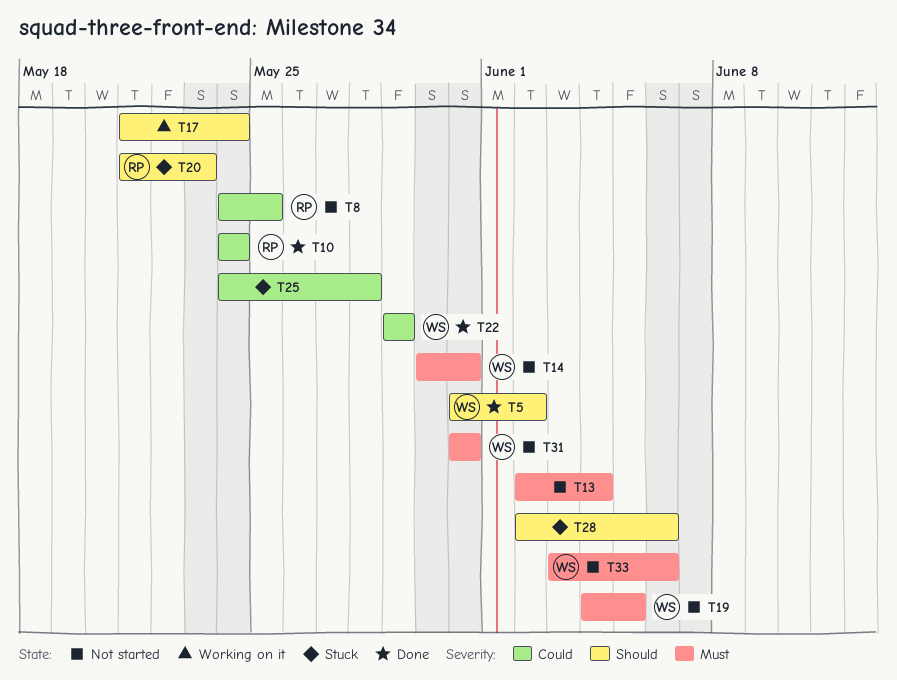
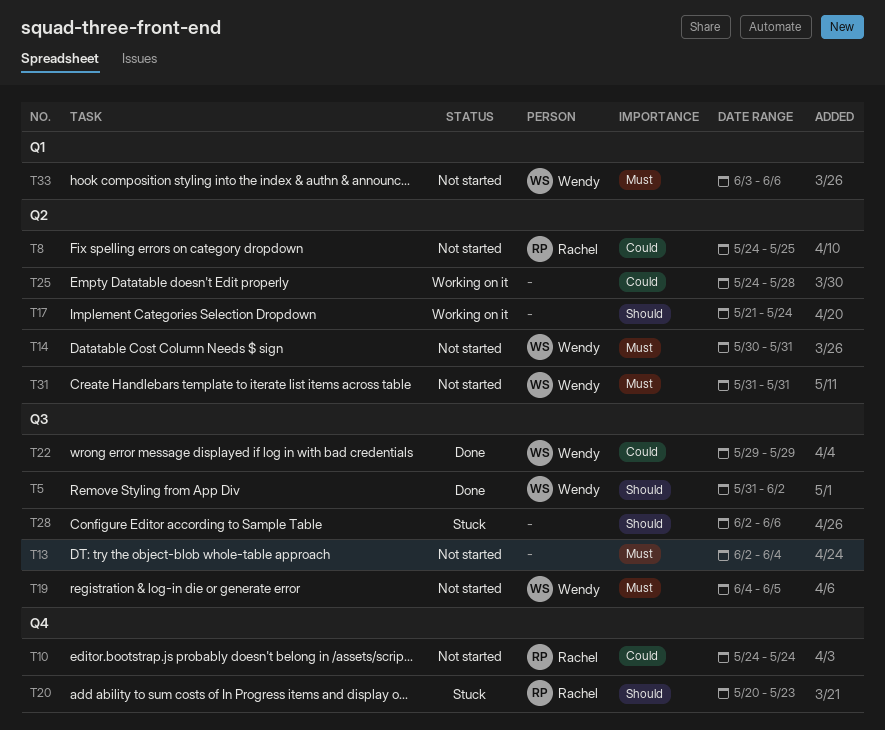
T10, status: Done -> Not started
T20, start: May 21 -> May 20
T25, status: Stuck -> Working on it

